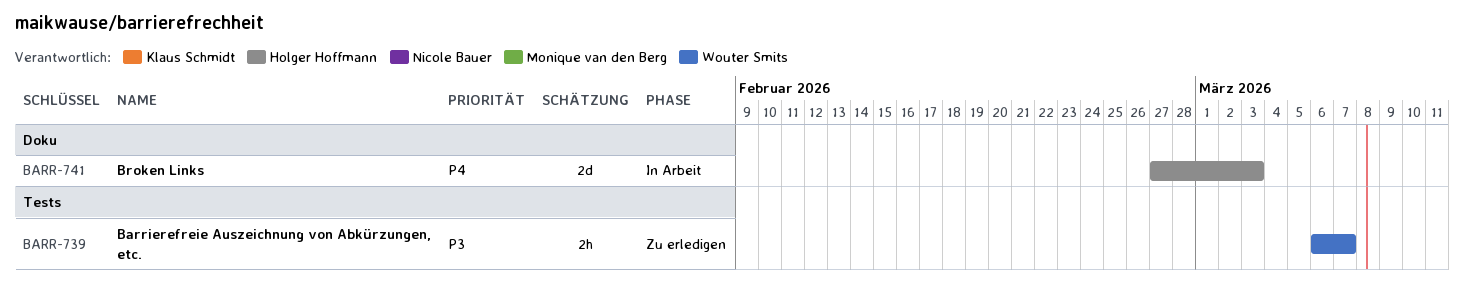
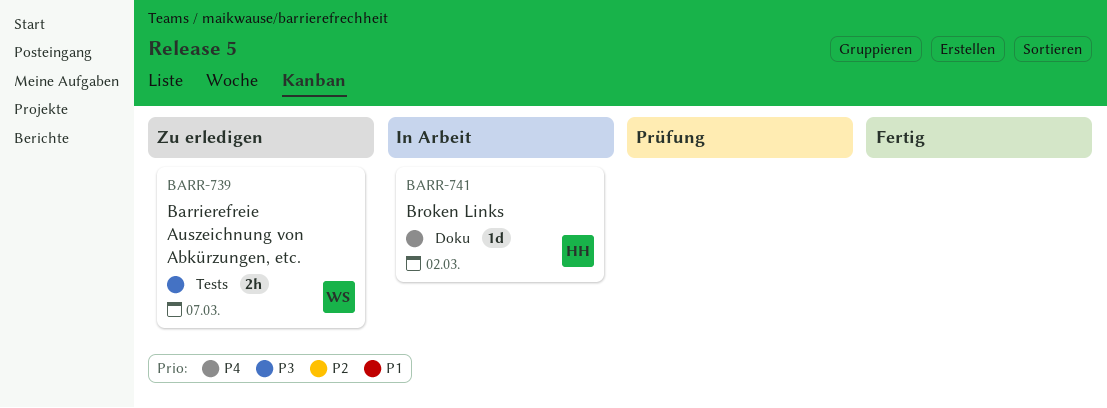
BARR-741, estimate: 2d -> 1d
BARR-741, due: Mar 3 -> Mar 2

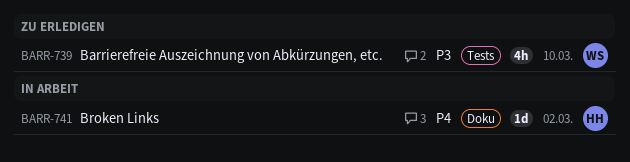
BARR-739, estimate: 2h -> 4h
BARR-739, due: Mar 7 -> Mar 10

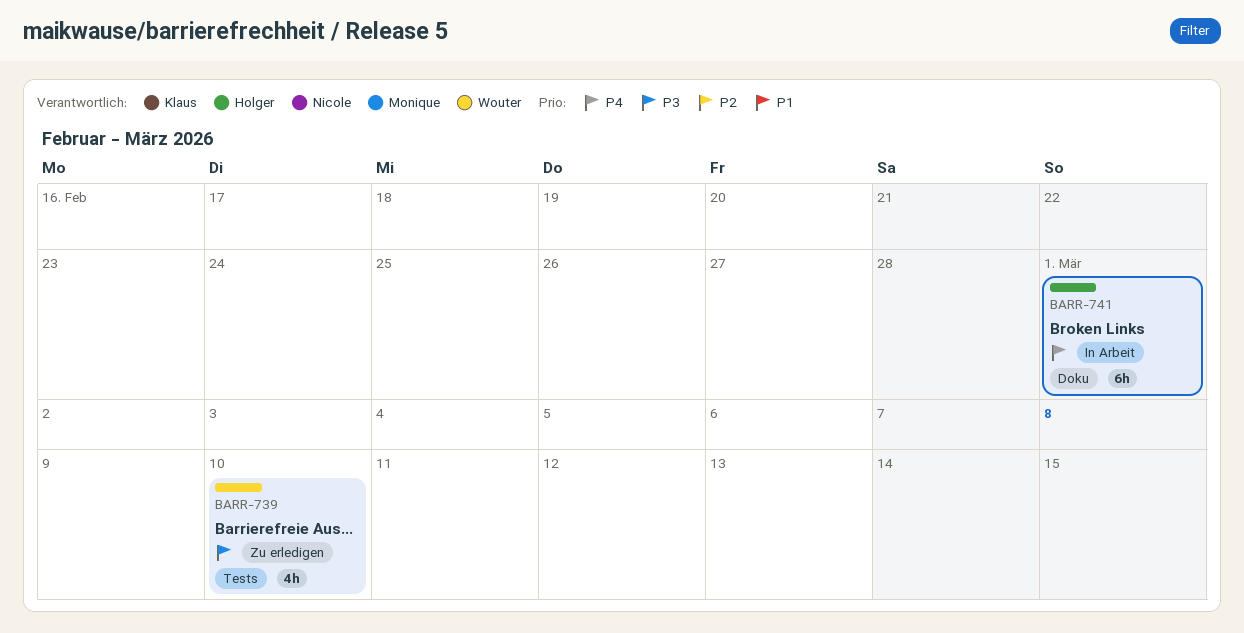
BARR-741, estimate: 1d -> 6h
BARR-741, due: Mar 2 -> Mar 1

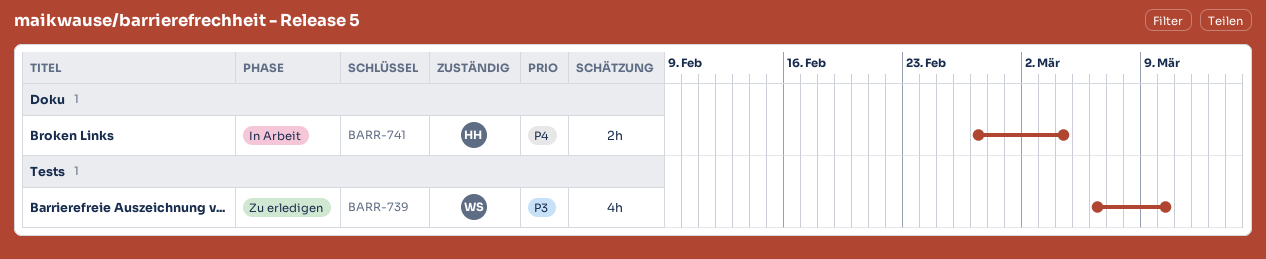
BARR-741, estimate: 6h -> 2h
BARR-741, due: Mar 1 -> Mar 4

